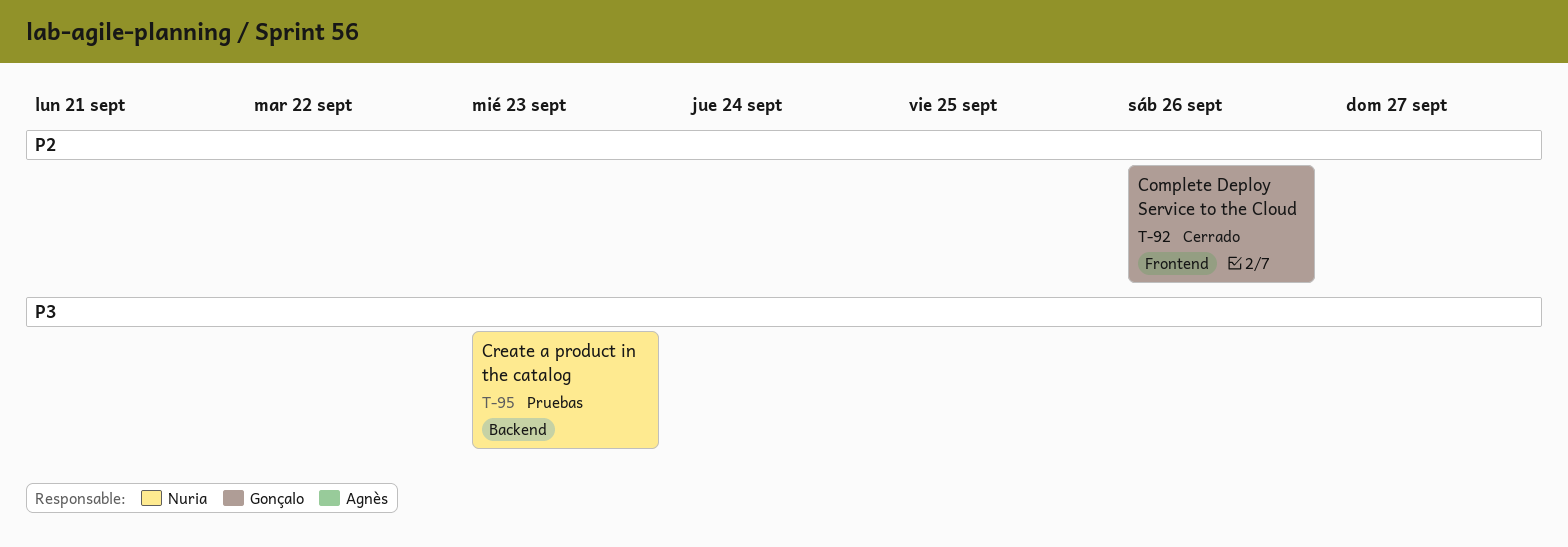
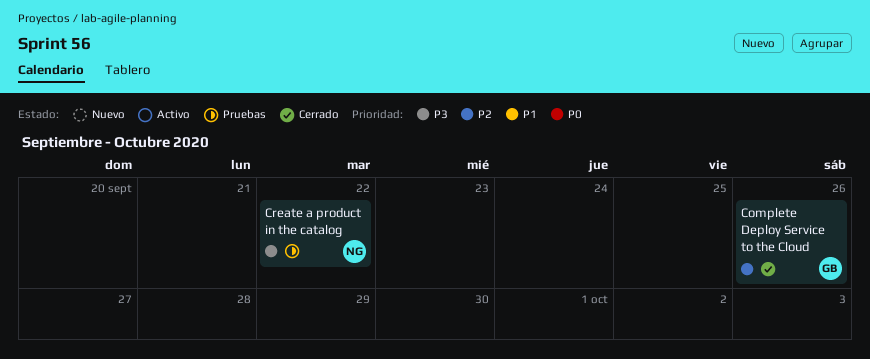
Create a product in the catalog, due: Sep 23 -> Sep 22

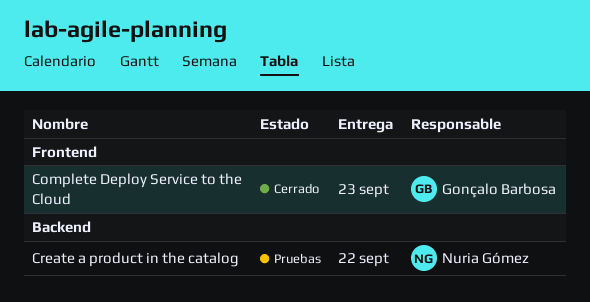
Complete Deploy Service to the Cloud, due: Sep 26 -> Sep 23

